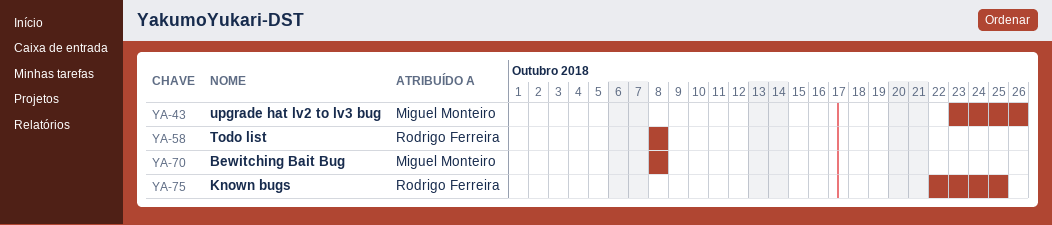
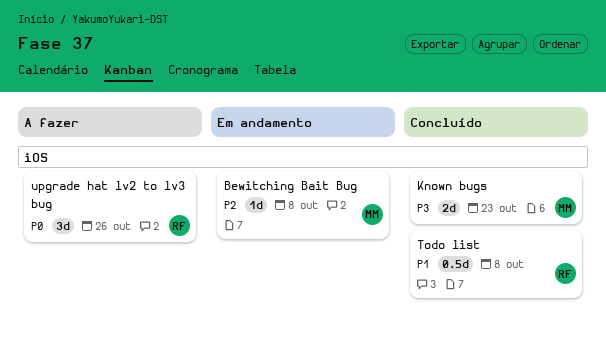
Known bugs, owner: Rodrigo Ferreira -> Miguel Monteiro
Known bugs, due: Oct 25 -> Oct 23
upgrade hat lv2 to lv3 bug, owner: Miguel Monteiro -> Rodrigo Ferreira

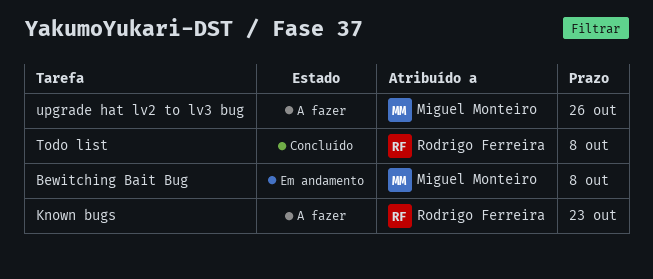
Known bugs, status: Concluído -> A fazer
Known bugs, owner: Miguel Monteiro -> Rodrigo Ferreira
upgrade hat lv2 to lv3 bug, owner: Rodrigo Ferreira -> Miguel Monteiro

